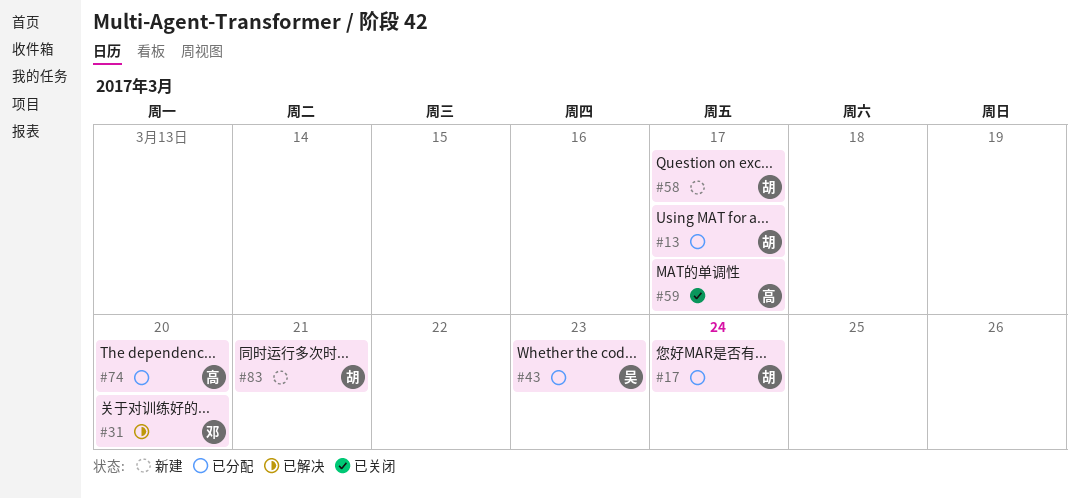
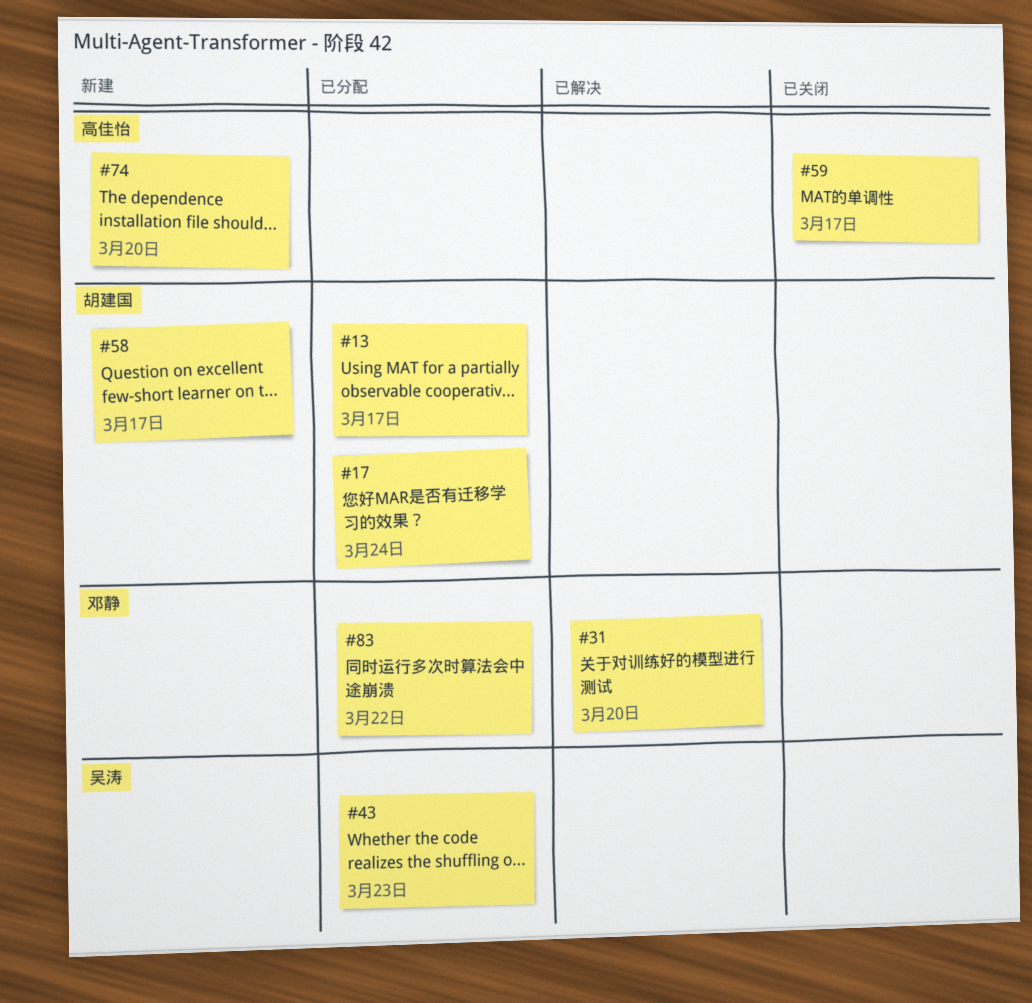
#74, status: 已分配 -> 新建
#83, status: 新建 -> 已分配
#83, owner: 胡建国 -> 邓静
#83, due: Mar 21 -> Mar 22

